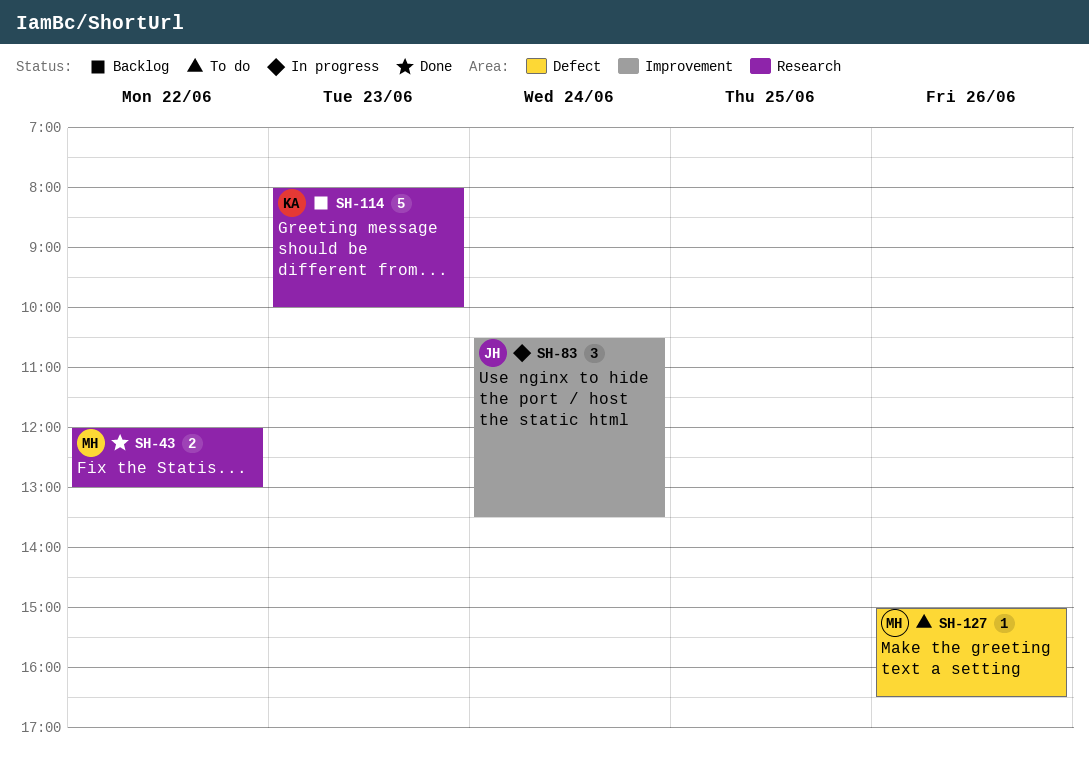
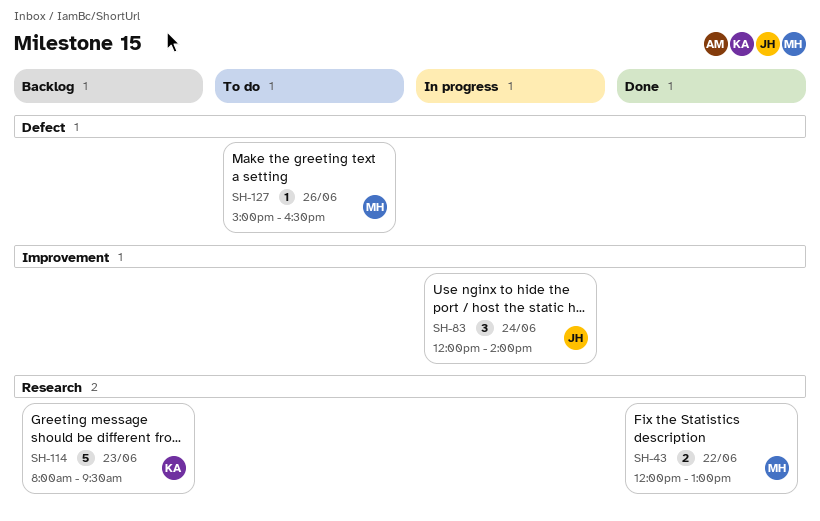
SH-83, begins: 10:30 -> 12:00
SH-83, ends: 13:30 -> 14:00
SH-114, ends: 10:00 -> 09:30

